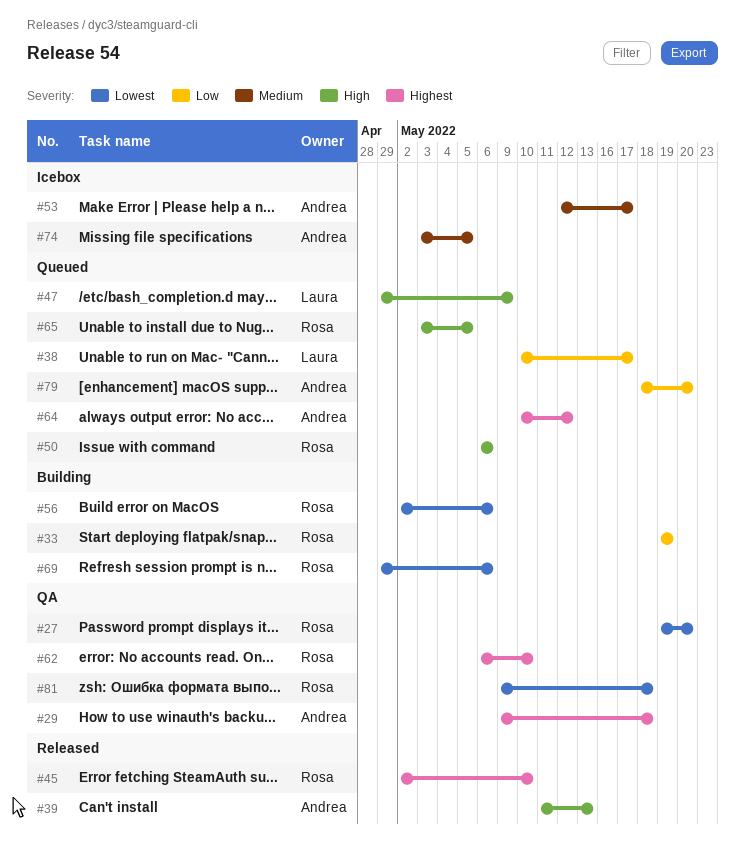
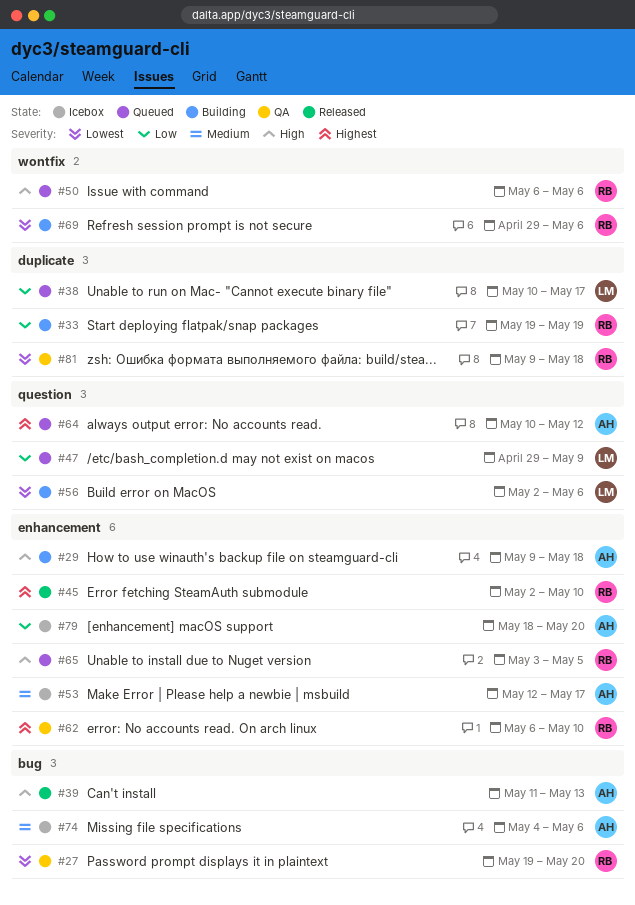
#29, status: QA -> Building
#29, priority: Highest -> High
#47, priority: High -> Low
#56, owner: Rosa -> Laura
#74, start: May 3 -> May 4
#74, due: May 5 -> May 6
#79, status: Queued -> Icebox

